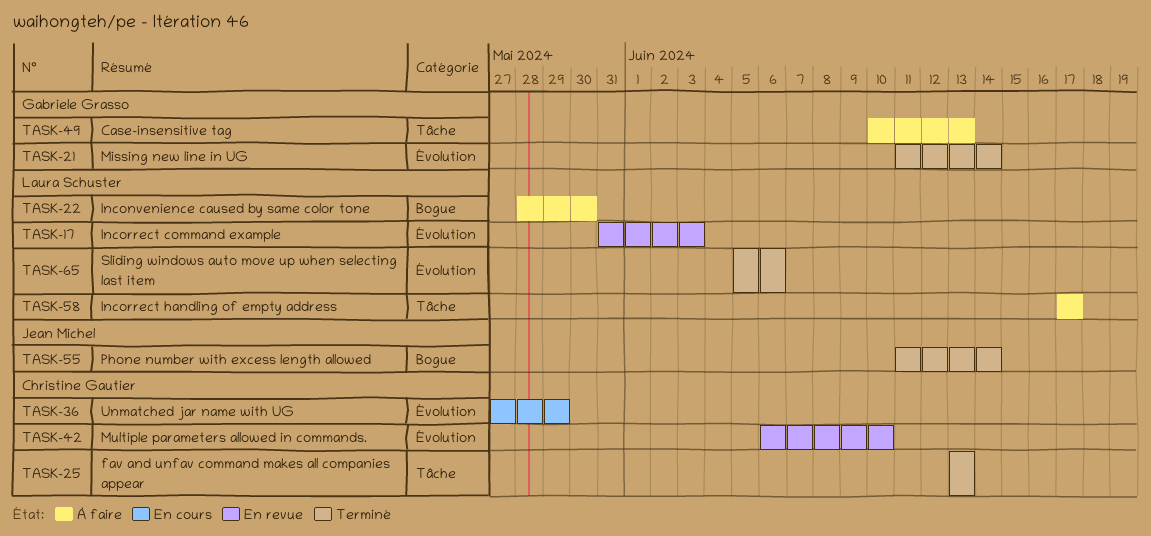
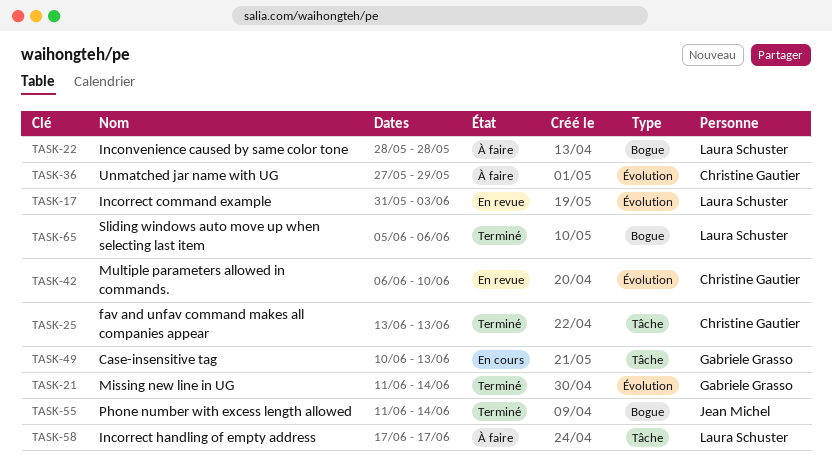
TASK-22, due: May 30 -> May 28
TASK-36, status: En cours -> À faire
TASK-49, status: À faire -> En cours
TASK-65, label: Évolution -> Bogue

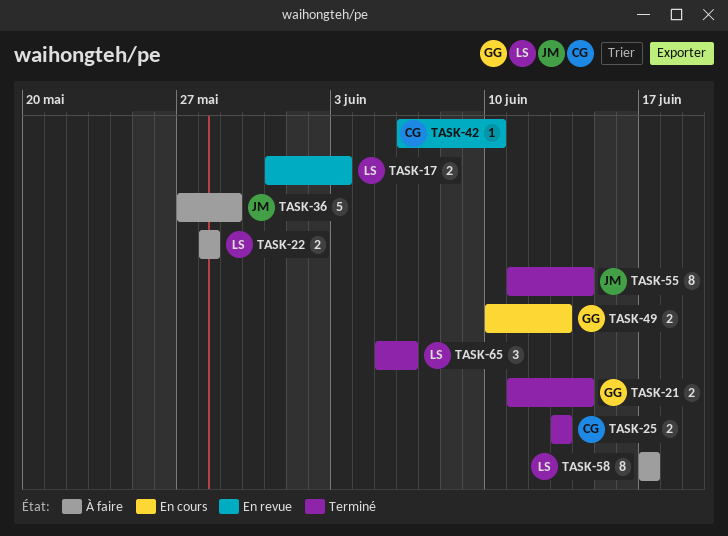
TASK-36, owner: Christine Gautier -> Jean Michel

